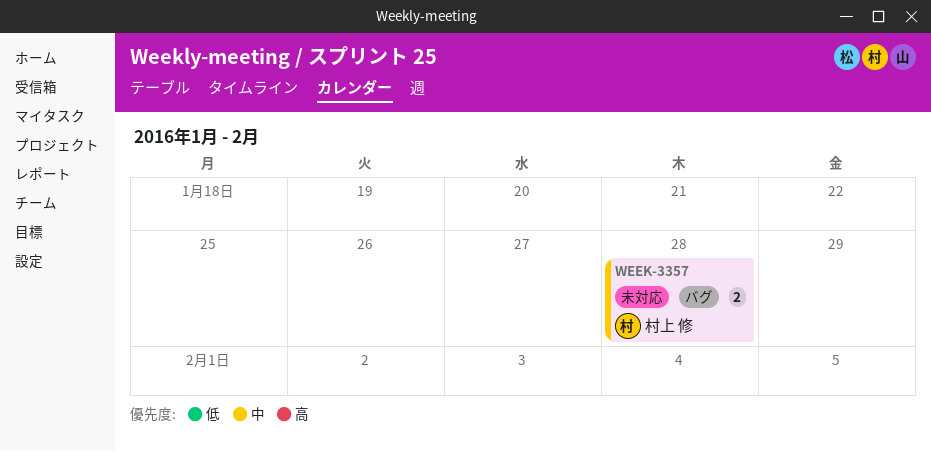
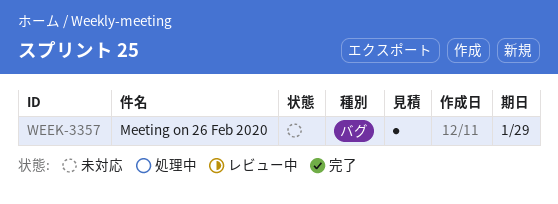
WEEK-3357, estimate: 2 -> 1
WEEK-3357, due: Jan 28 -> Jan 29

